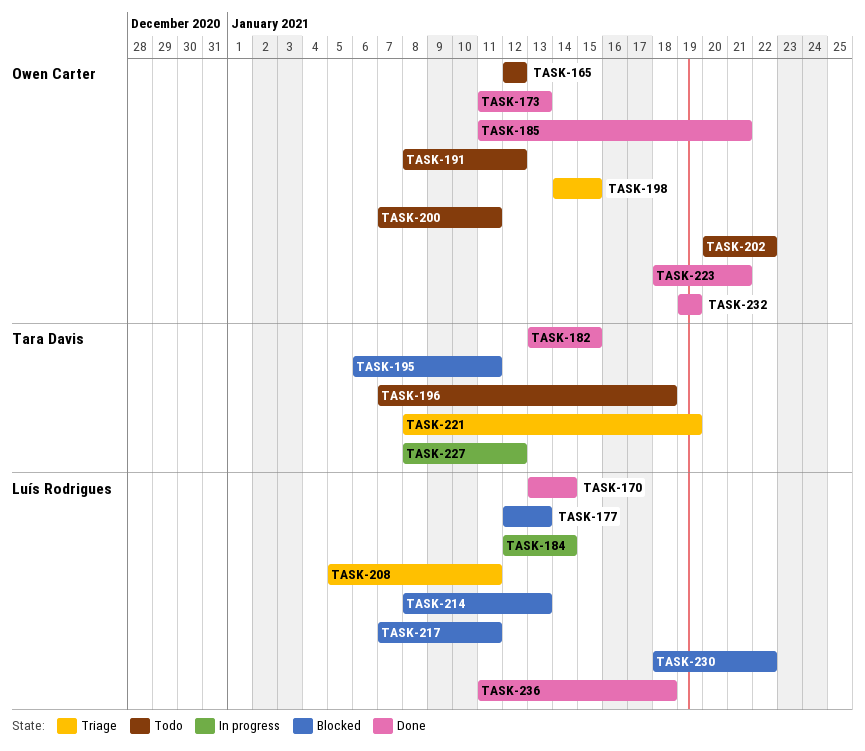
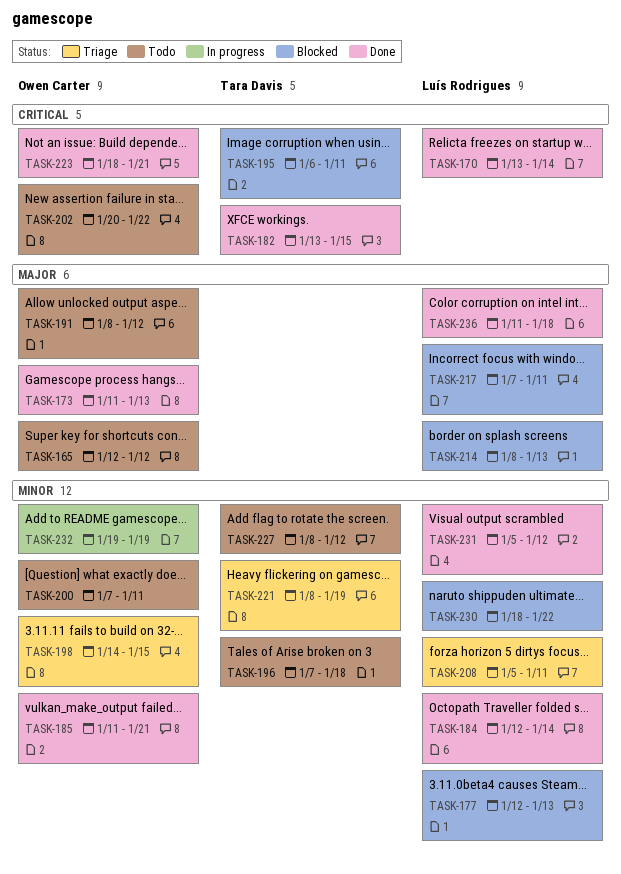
TASK-184, status: In progress -> Done
TASK-227, status: In progress -> Todo
TASK-231: none -> present
TASK-232, status: Done -> In progress

